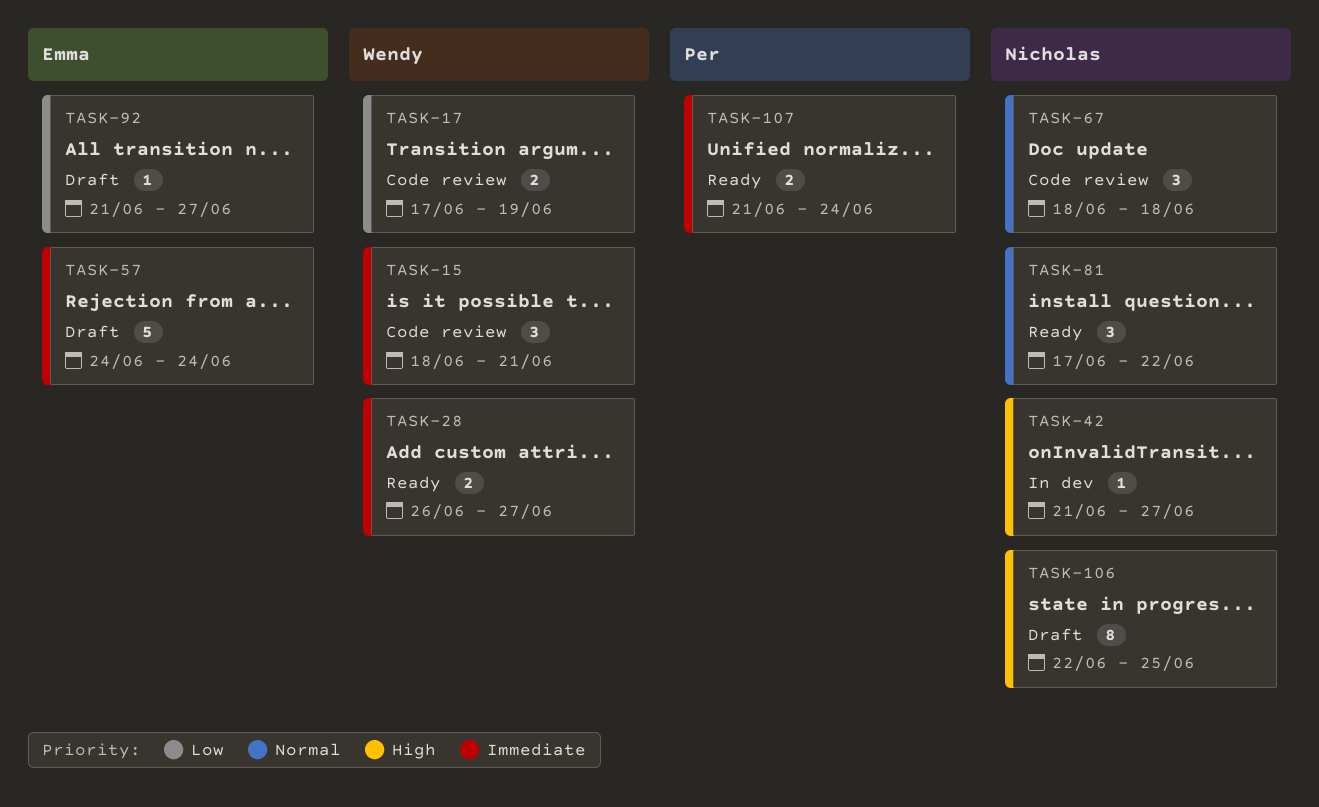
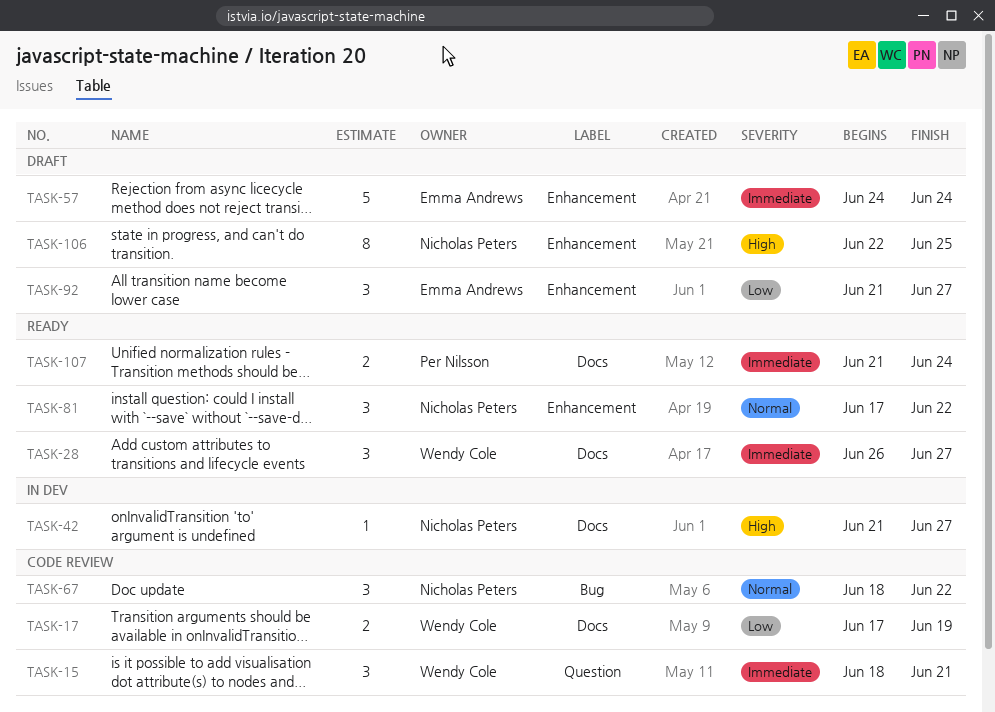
TASK-28, estimate: 2 -> 3
TASK-67, due: Jun 18 -> Jun 22
TASK-92, estimate: 1 -> 3

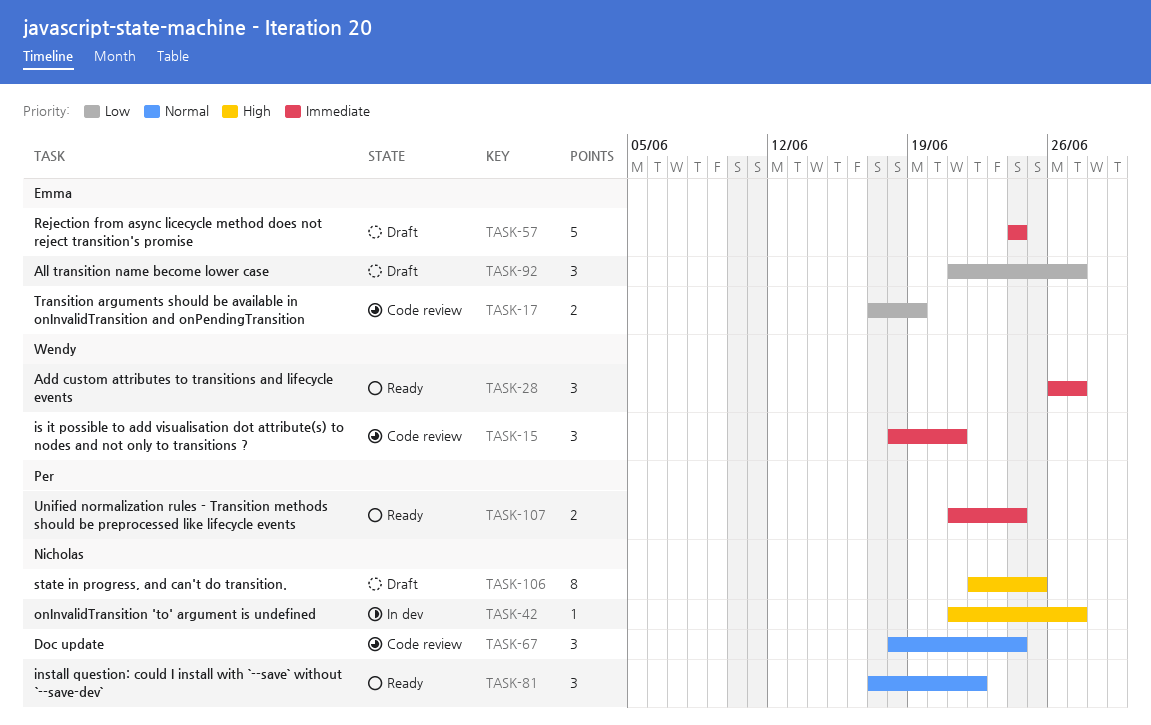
TASK-17, owner: Wendy Cole -> Emma Andrews
TASK-67, due: Jun 22 -> Jun 24

